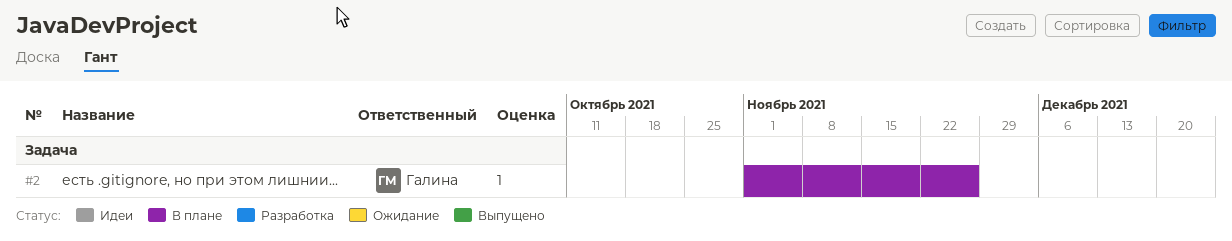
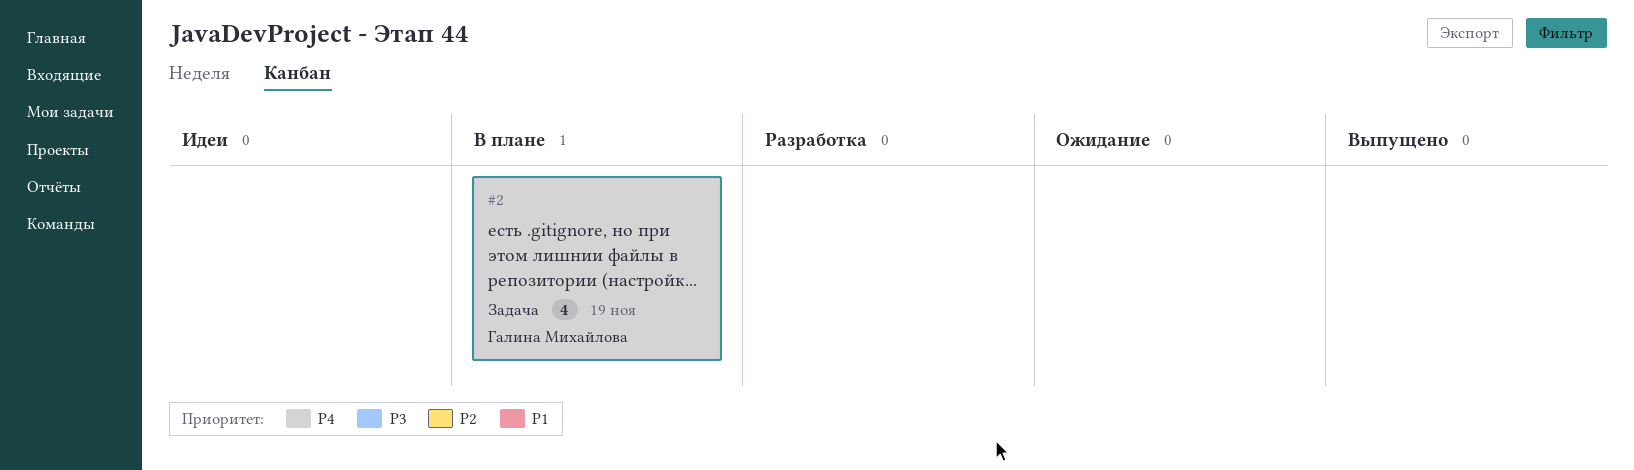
#2, estimate: 1 -> 4
#2, due: Nov 26 -> Nov 19

